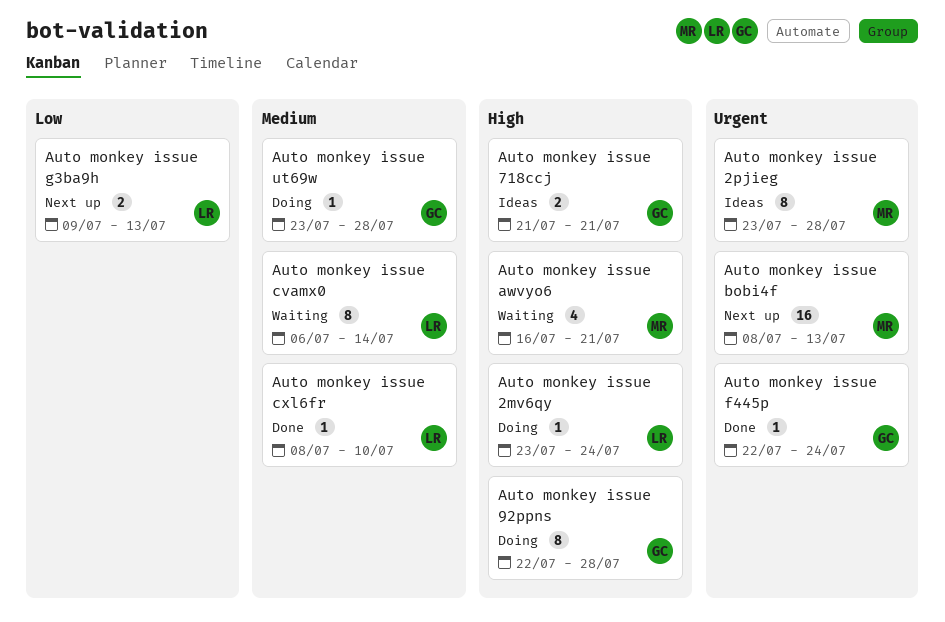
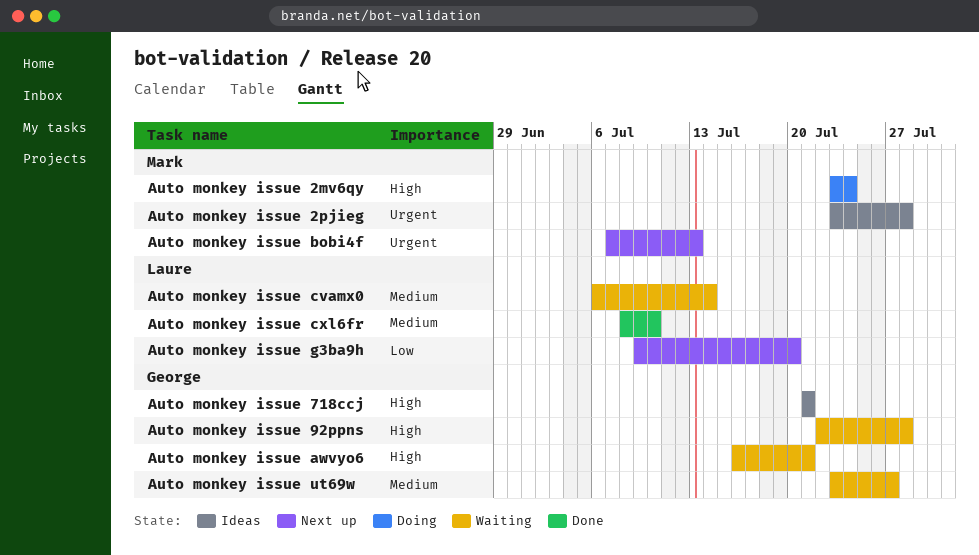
Auto monkey issue 2mv6qy, owner: Laure -> Mark
Auto monkey issue 92ppns, status: Doing -> Waiting
Auto monkey issue awvyo6, owner: Mark -> George
Auto monkey issue bobi4f, start: Jul 8 -> Jul 7
Auto monkey issue f445p: present -> none
Auto monkey issue g3ba9h, due: Jul 13 -> Jul 20
Auto monkey issue ut69w, status: Doing -> Waiting
Auto monkey issue ut69w, due: Jul 28 -> Jul 27

